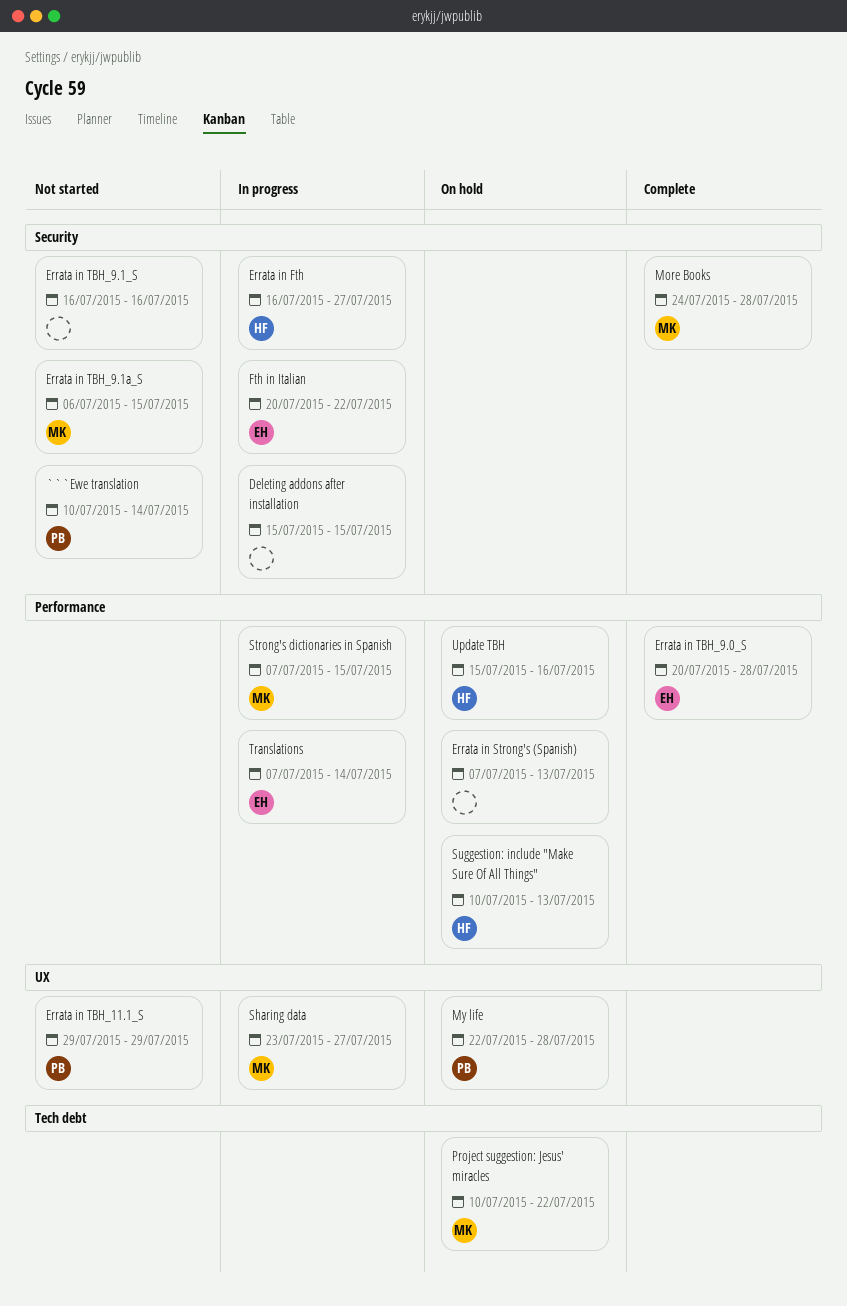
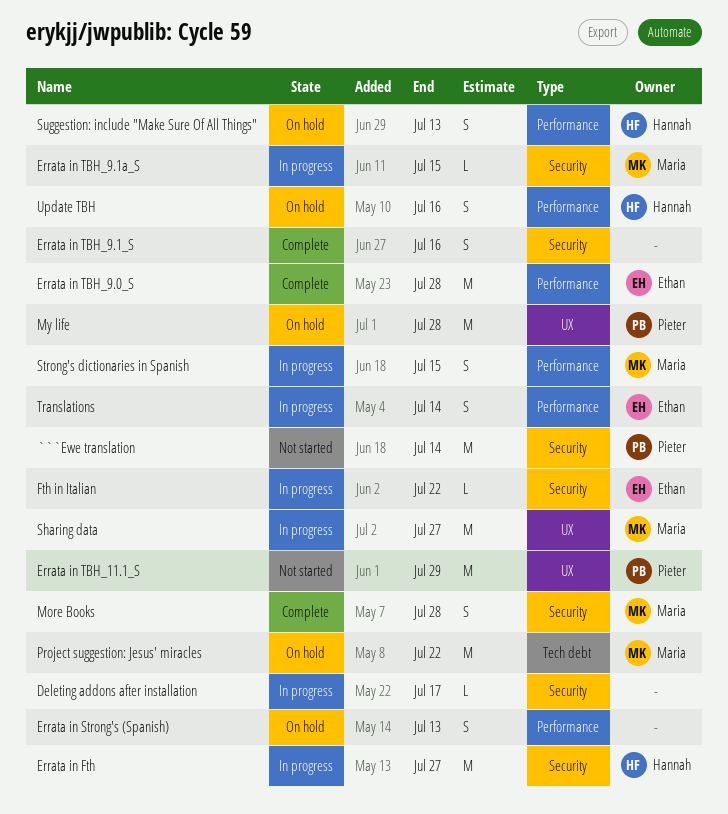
Deleting addons after installation, due: Jul 15 -> Jul 17
Errata in TBH_9.1_S, status: Not started -> Complete
Errata in TBH_9.1a_S, status: Not started -> In progress

